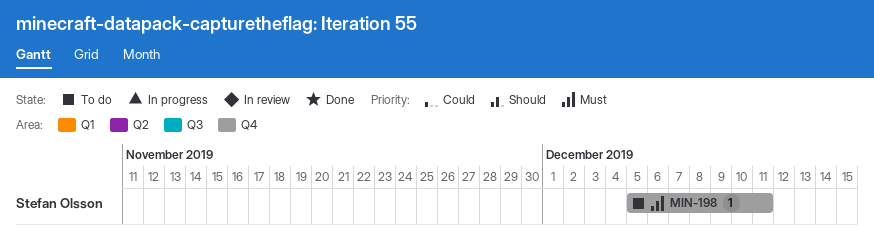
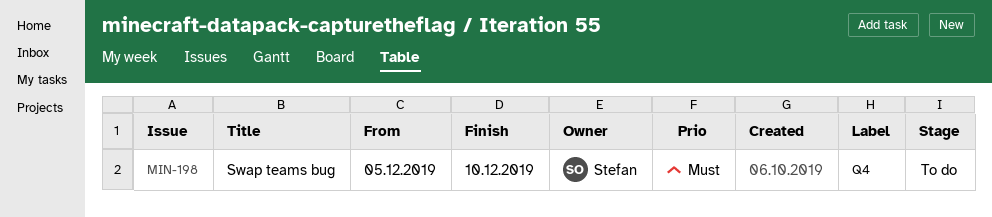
MIN-198, due: Dec 11 -> Dec 10

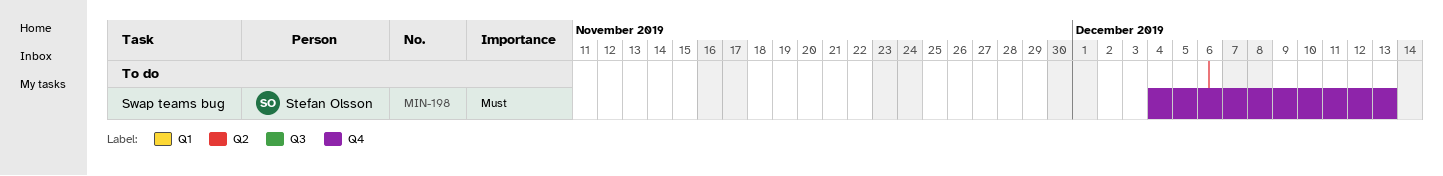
MIN-198, start: Dec 5 -> Dec 4
MIN-198, due: Dec 10 -> Dec 13

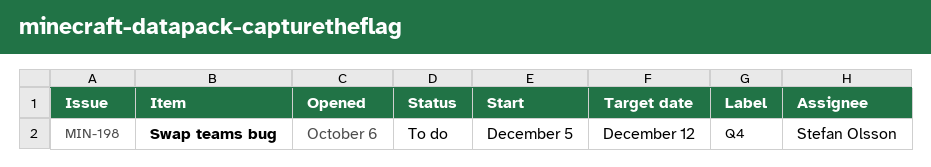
MIN-198, start: Dec 4 -> Dec 5
MIN-198, due: Dec 13 -> Dec 12

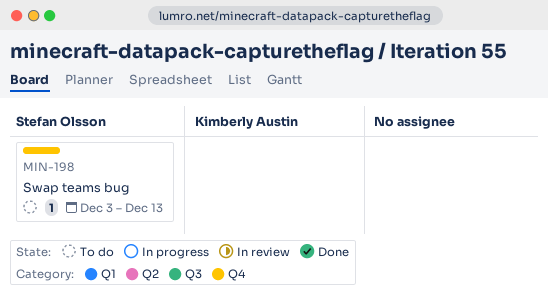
MIN-198, start: Dec 5 -> Dec 3
MIN-198, due: Dec 12 -> Dec 13

